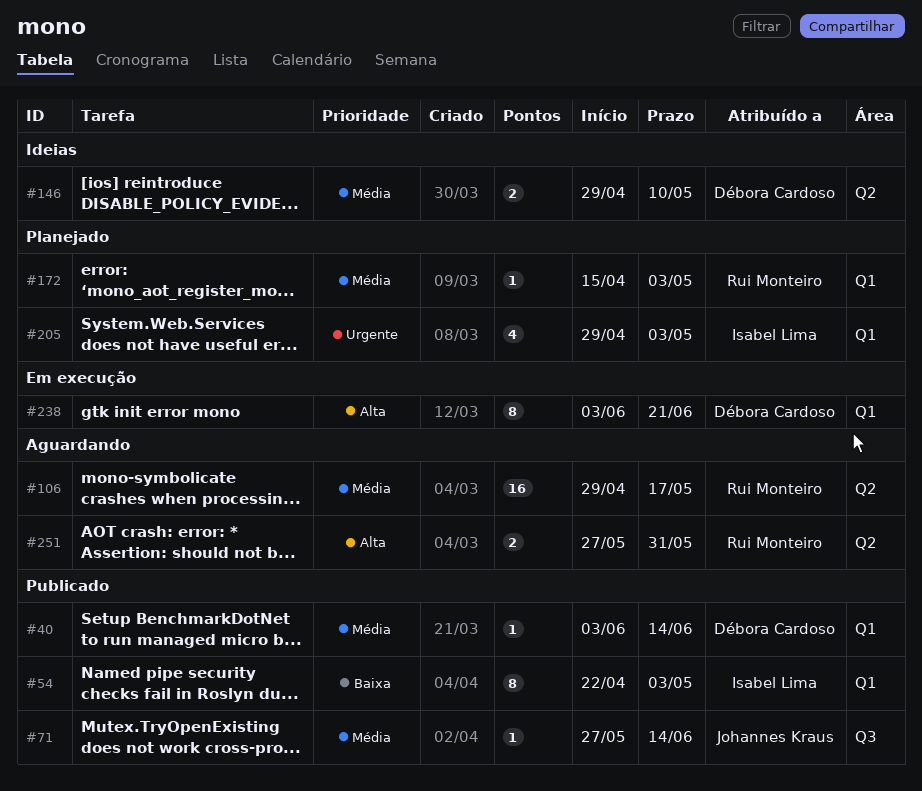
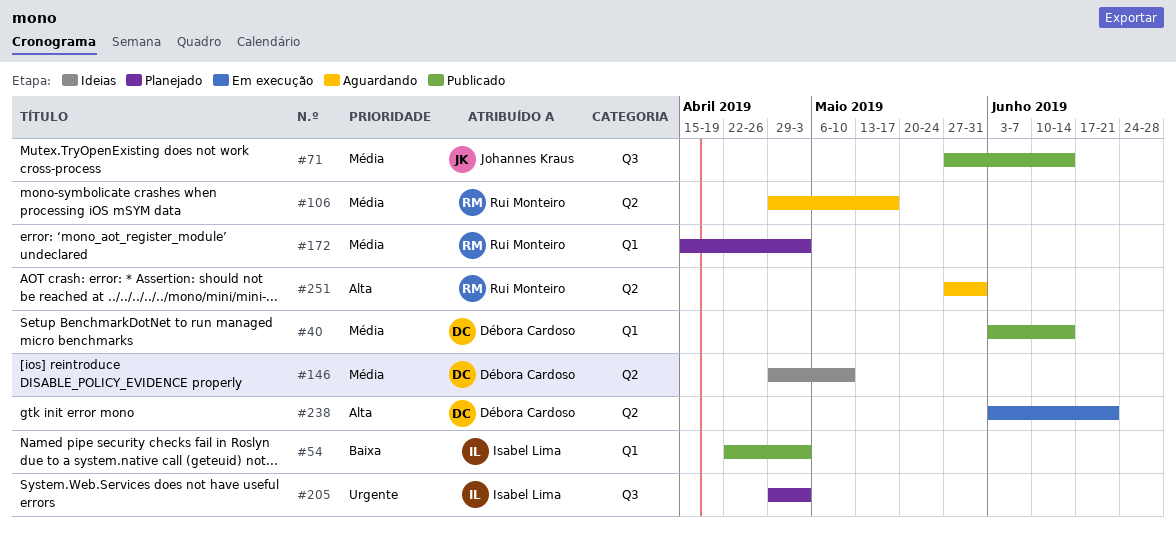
#205, label: Q1 -> Q3
#238, label: Q1 -> Q2

